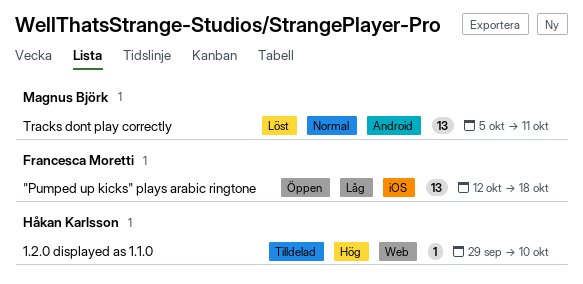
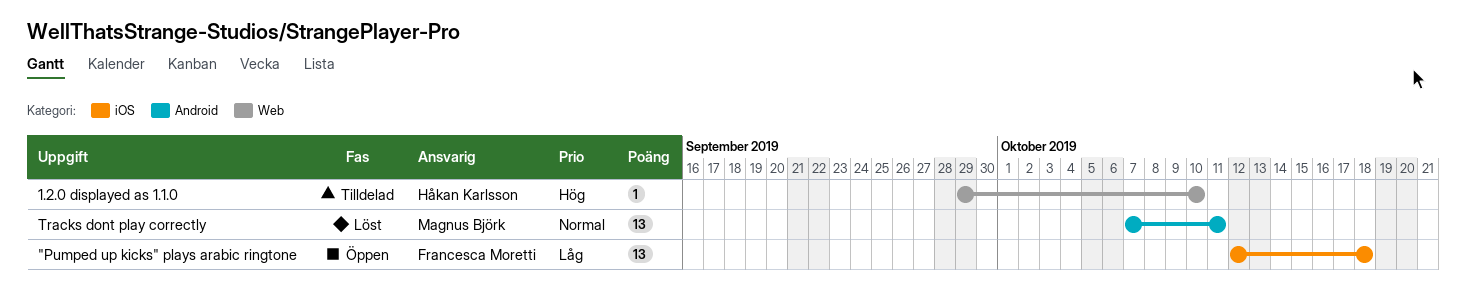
Tracks dont play correctly, start: Oct 5 -> Oct 7

